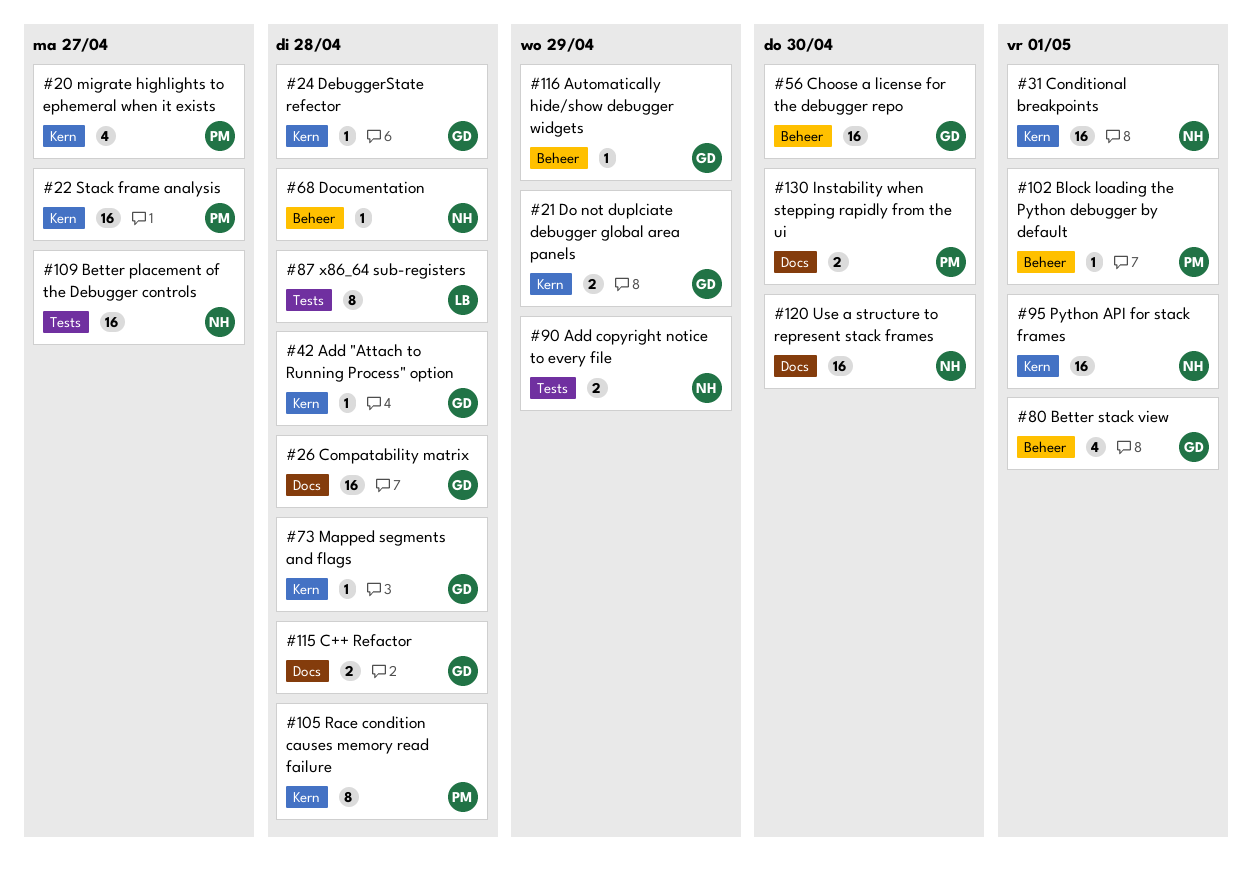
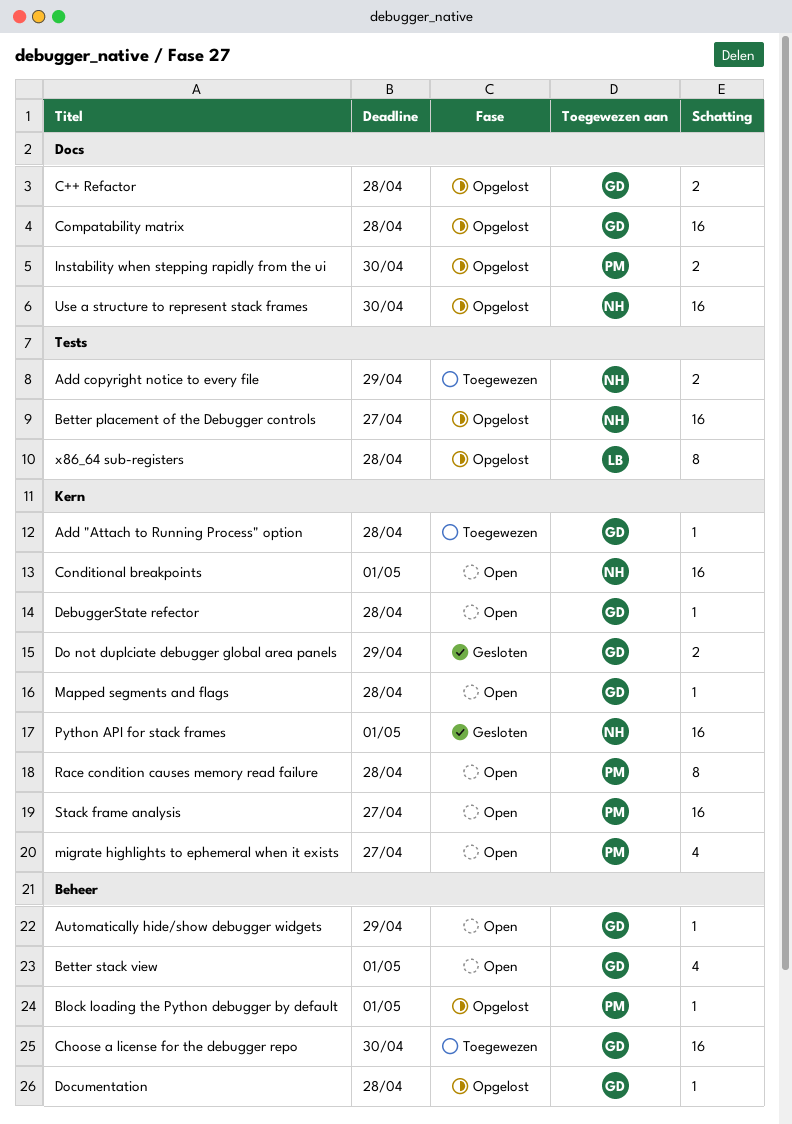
Documentation, owner: NH -> GD

